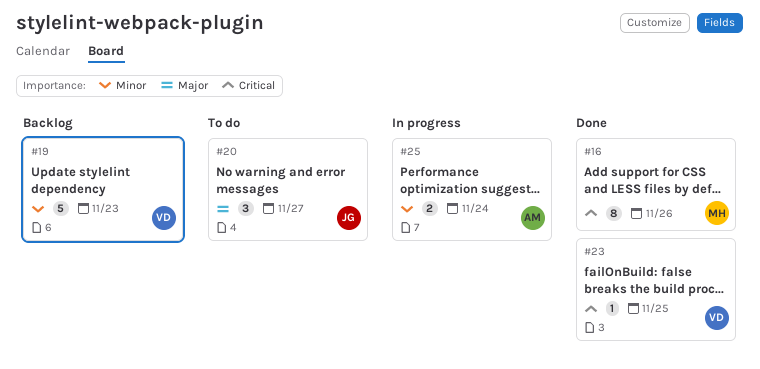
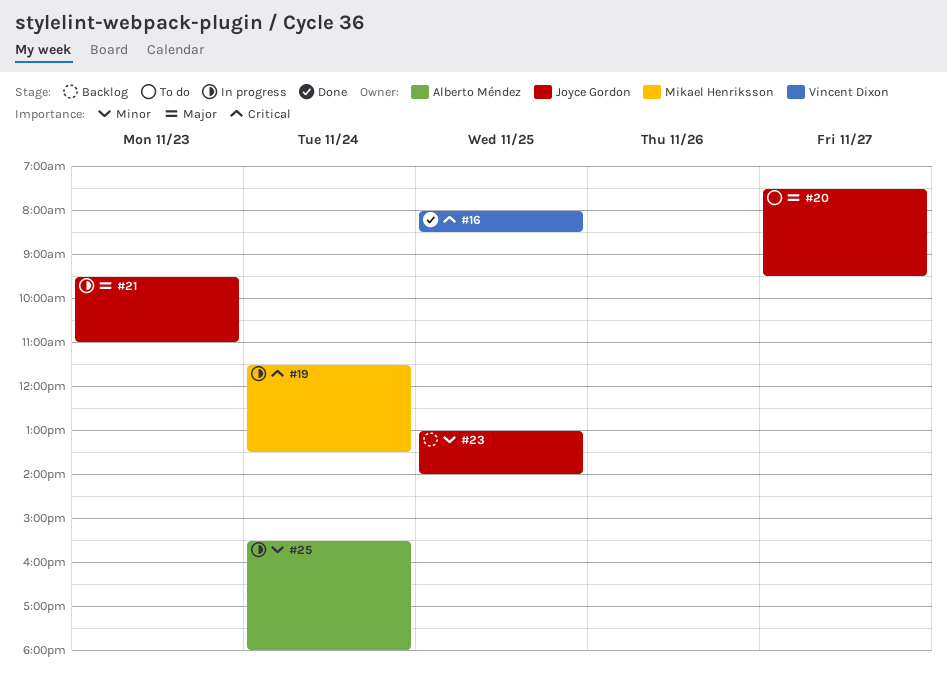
#16, owner: Mikael Henriksson -> Vincent Dixon
#16, day: Nov 26 -> Nov 25
#19, status: Backlog -> In progress
#19, owner: Vincent Dixon -> Mikael Henriksson
#19, priority: Minor -> Critical
#19, day: Nov 23 -> Nov 24
#21: none -> present
#23, status: Done -> Backlog
#23, owner: Vincent Dixon -> Joyce Gordon
#23, priority: Critical -> Minor

